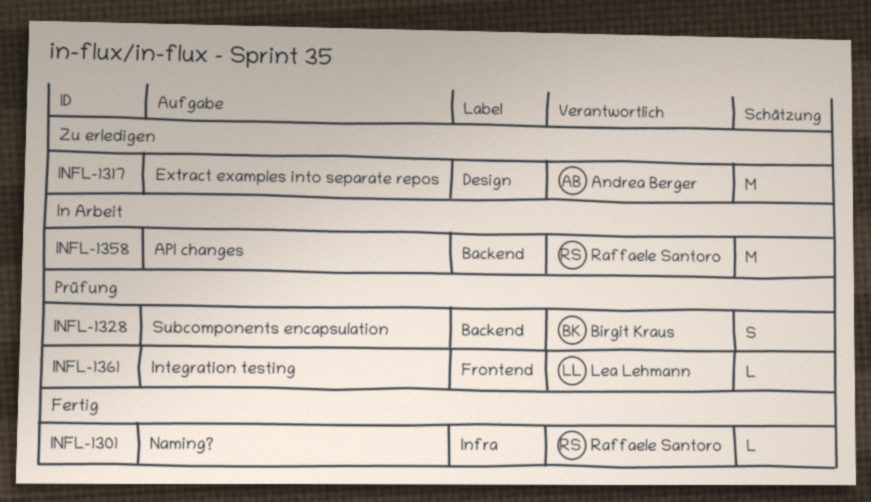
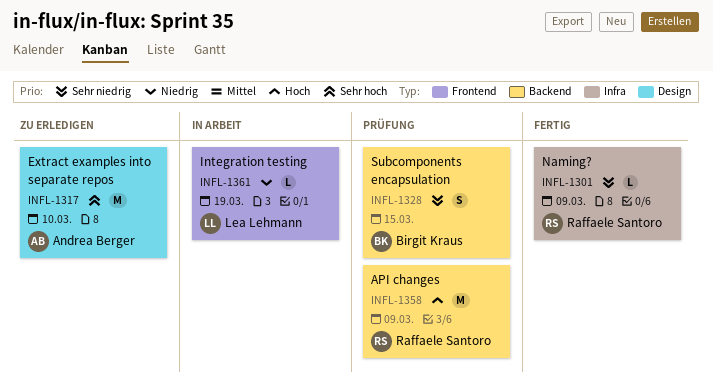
INFL-1358, status: In Arbeit -> Prüfung
INFL-1361, status: Prüfung -> In Arbeit

